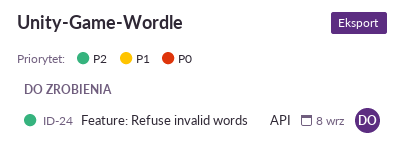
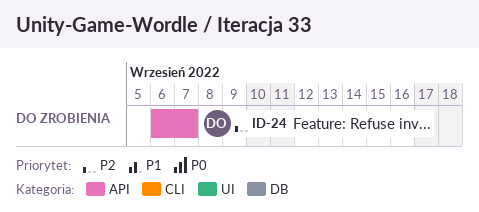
ID-24, due: Sep 8 -> Sep 7

